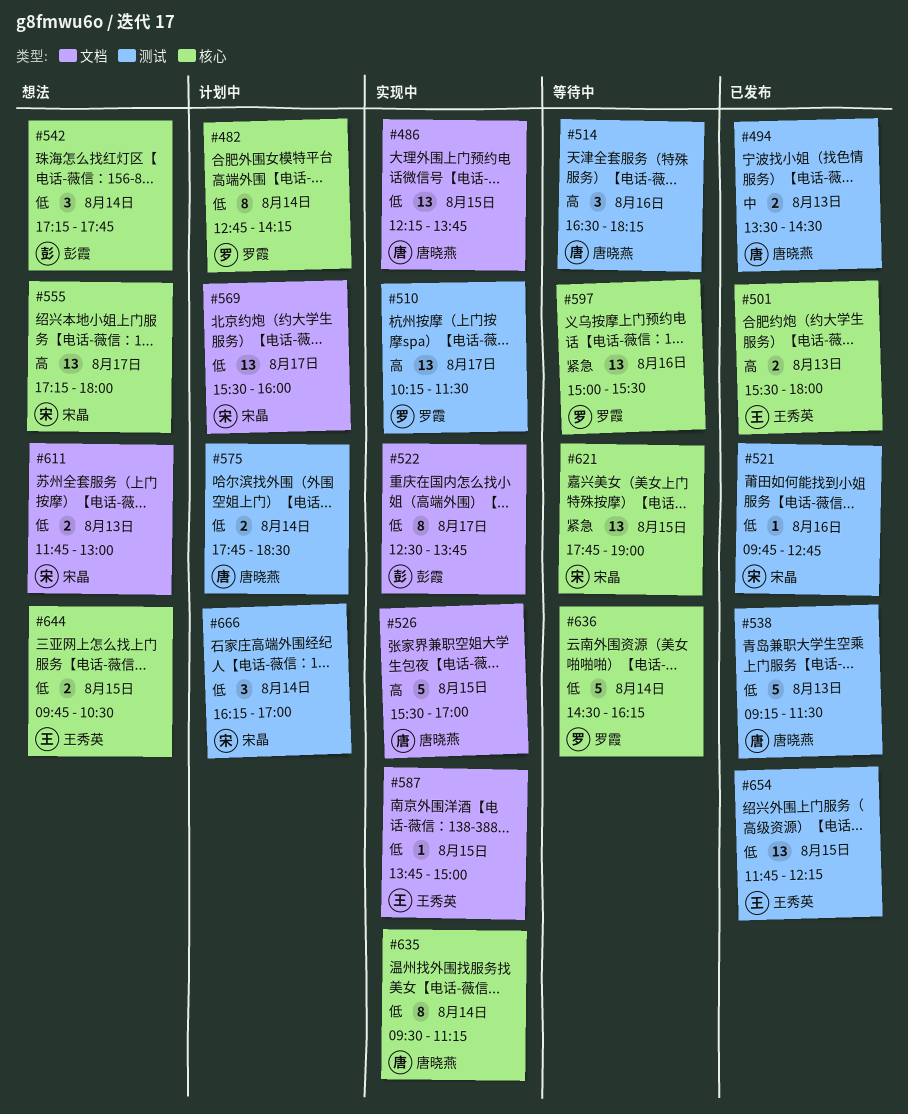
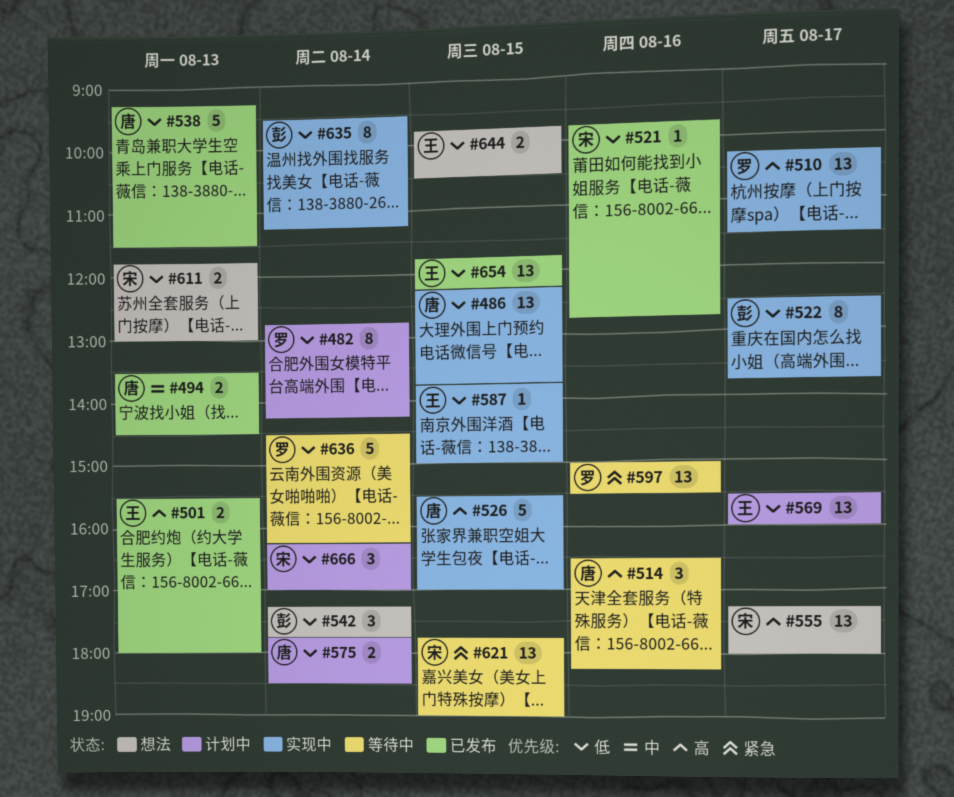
#569, owner: 宋晶 -> 王秀英
#635, owner: 唐晓燕 -> 彭霞

